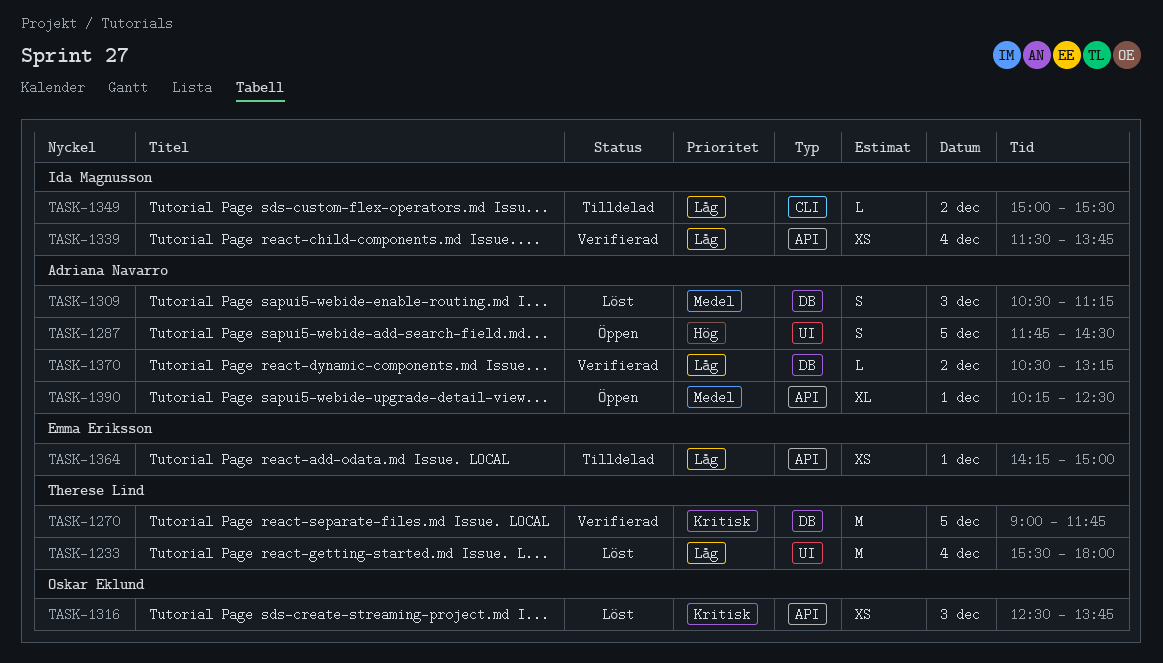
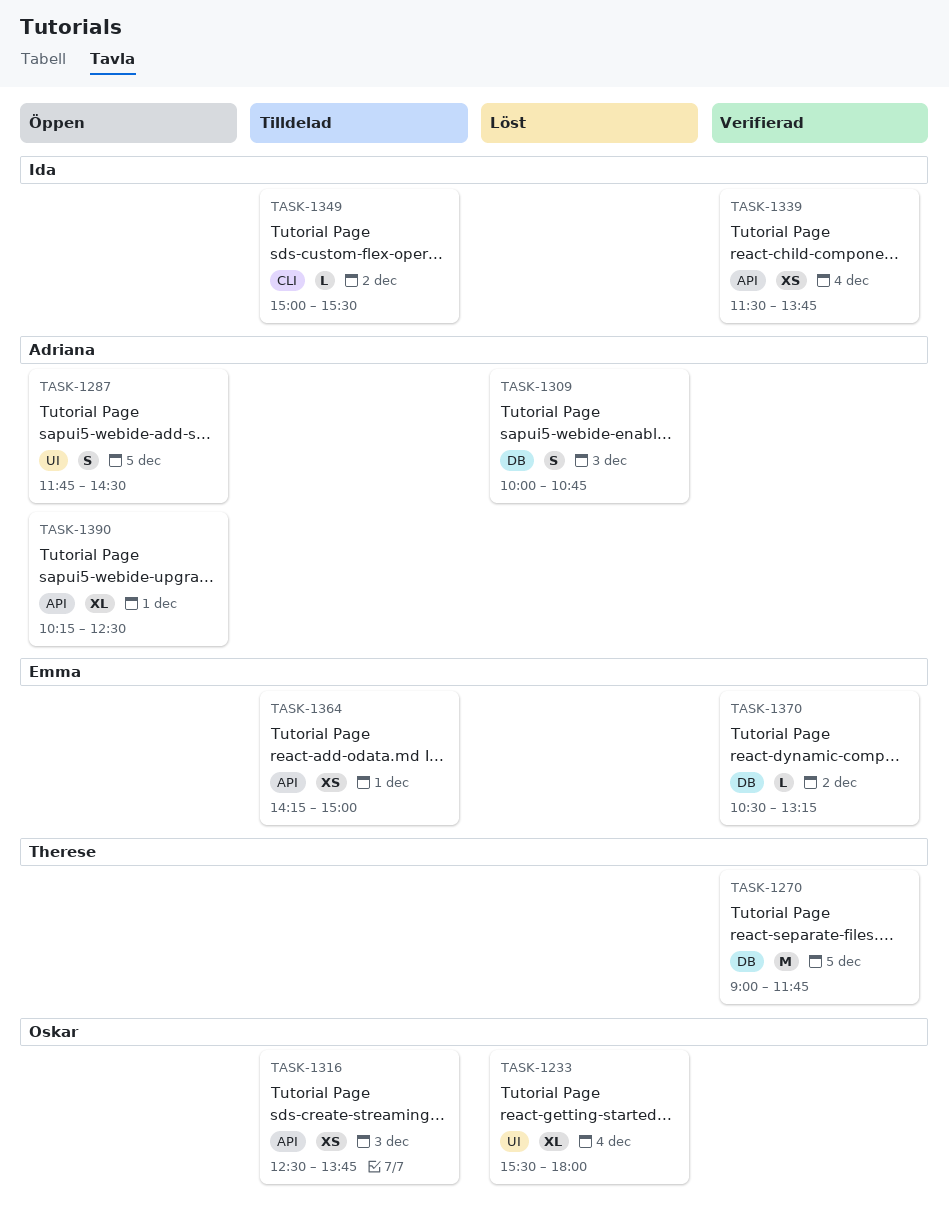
TASK-1233, owner: Therese Lind -> Oskar Eklund
TASK-1233, estimate: M -> XL
TASK-1309, begins: 10:30 -> 10:00
TASK-1309, ends: 11:15 -> 10:45
TASK-1316, status: Löst -> Tilldelad
TASK-1370, owner: Adriana Navarro -> Emma Eriksson

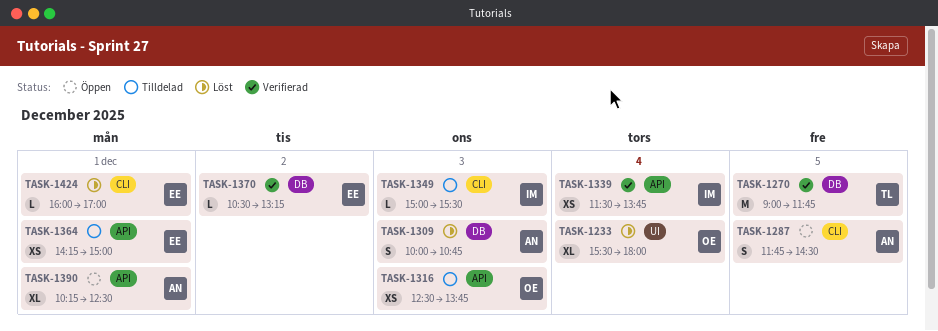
TASK-1287, label: UI -> CLI
TASK-1349, day: Dec 2 -> Dec 3
TASK-1424: none -> present

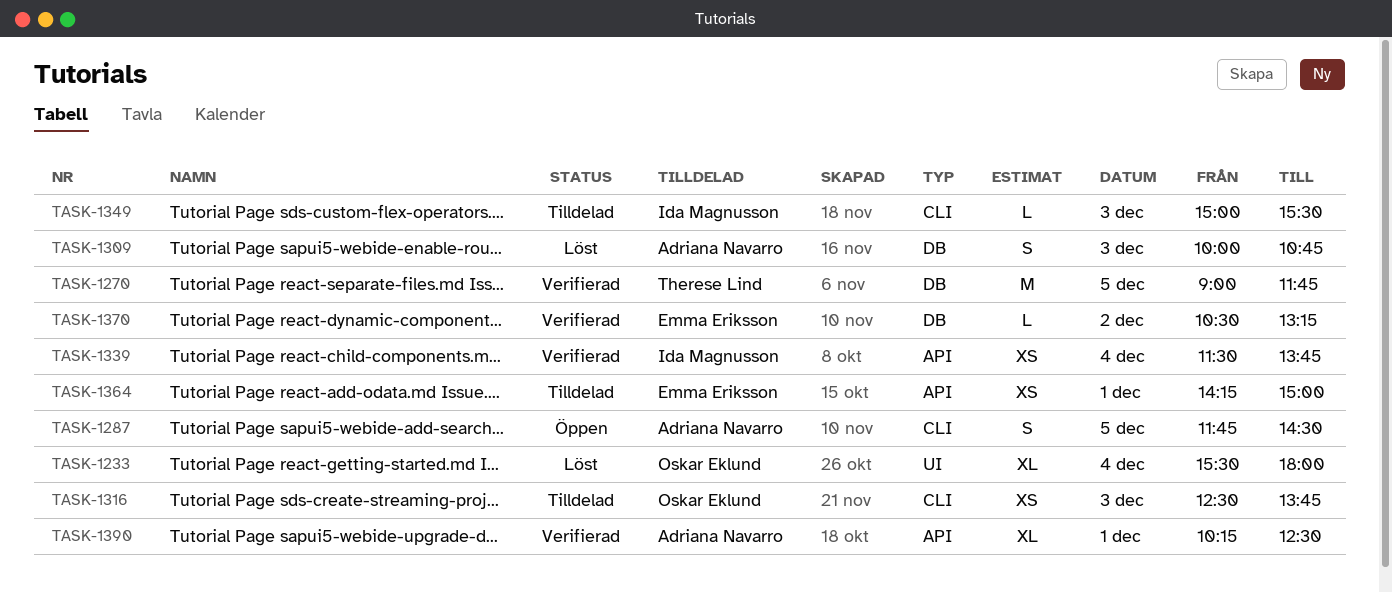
TASK-1316, label: API -> CLI
TASK-1390, status: Öppen -> Verifierad
TASK-1424: present -> none

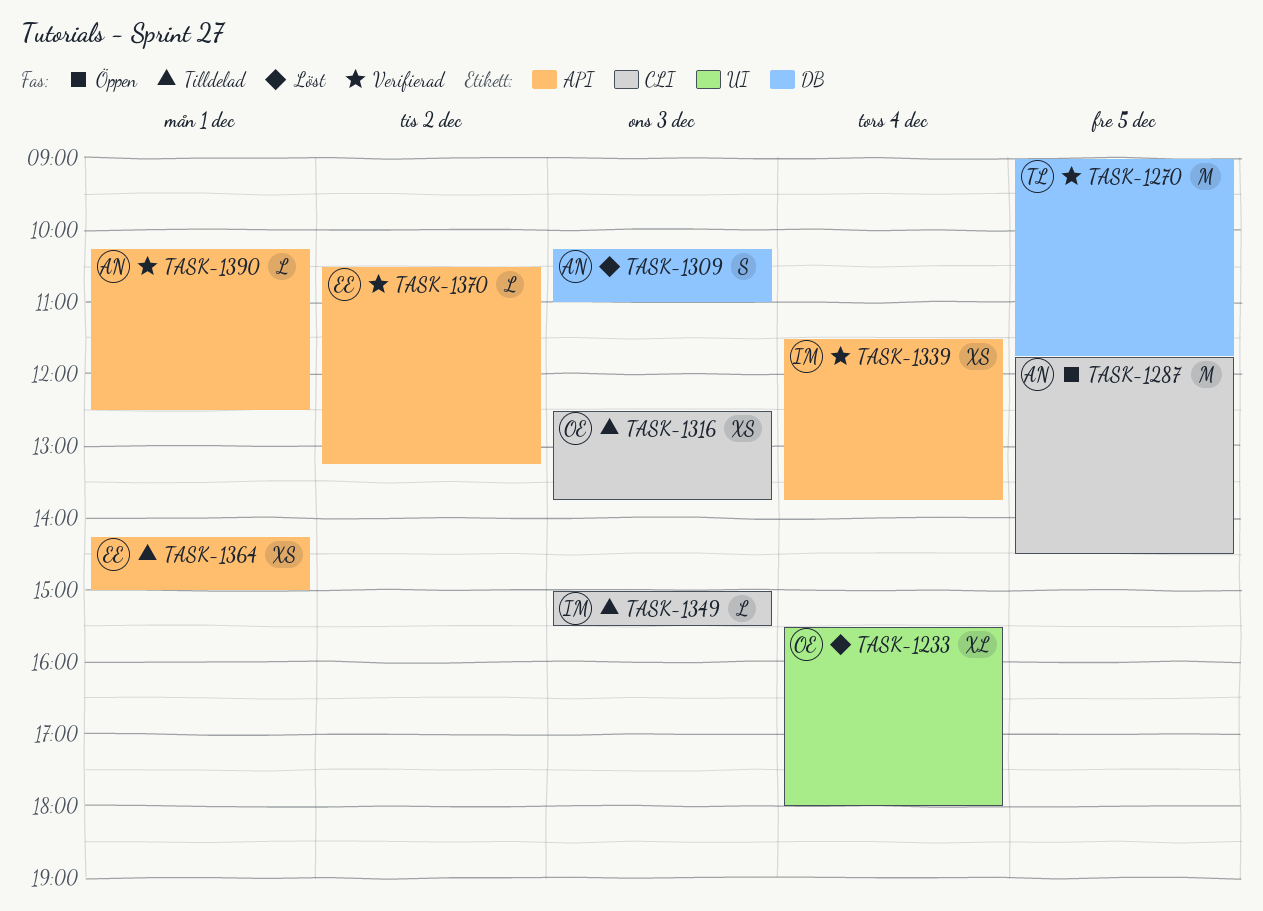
TASK-1287, estimate: S -> M
TASK-1309, begins: 10:00 -> 10:15
TASK-1309, ends: 10:45 -> 11:00
TASK-1370, label: DB -> API
TASK-1390, estimate: XL -> L

